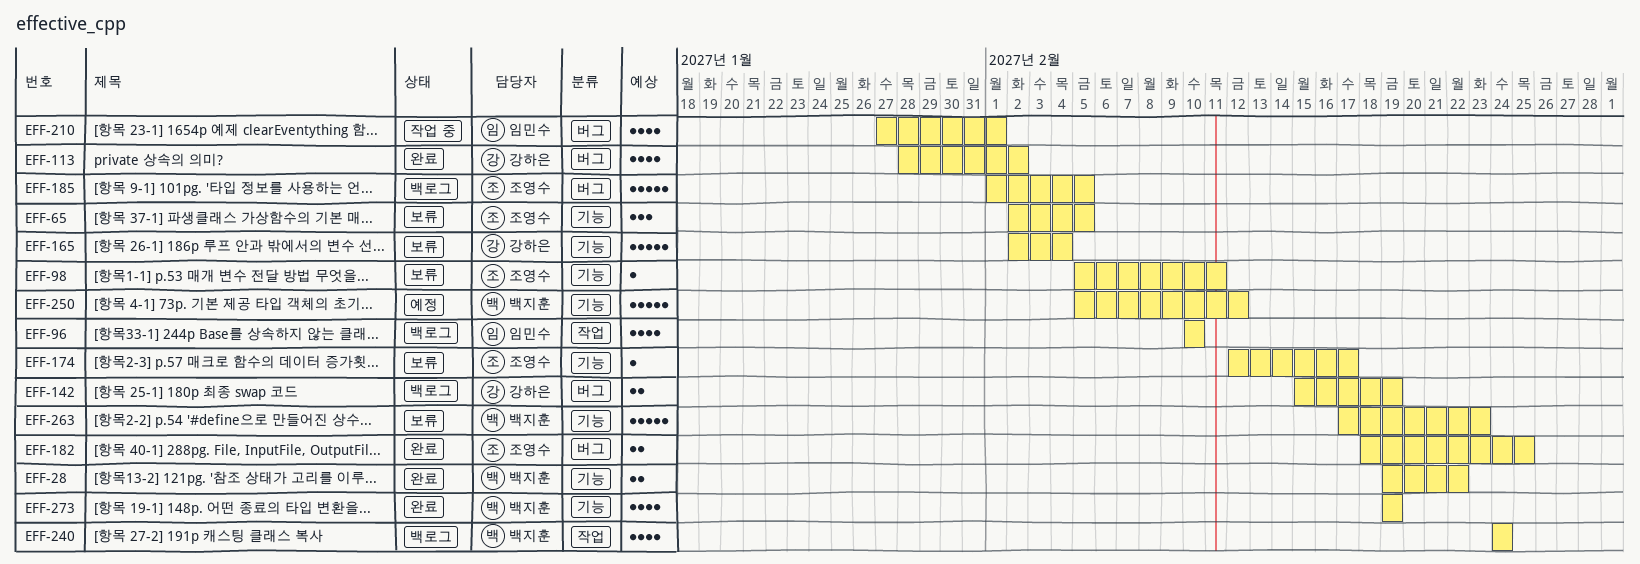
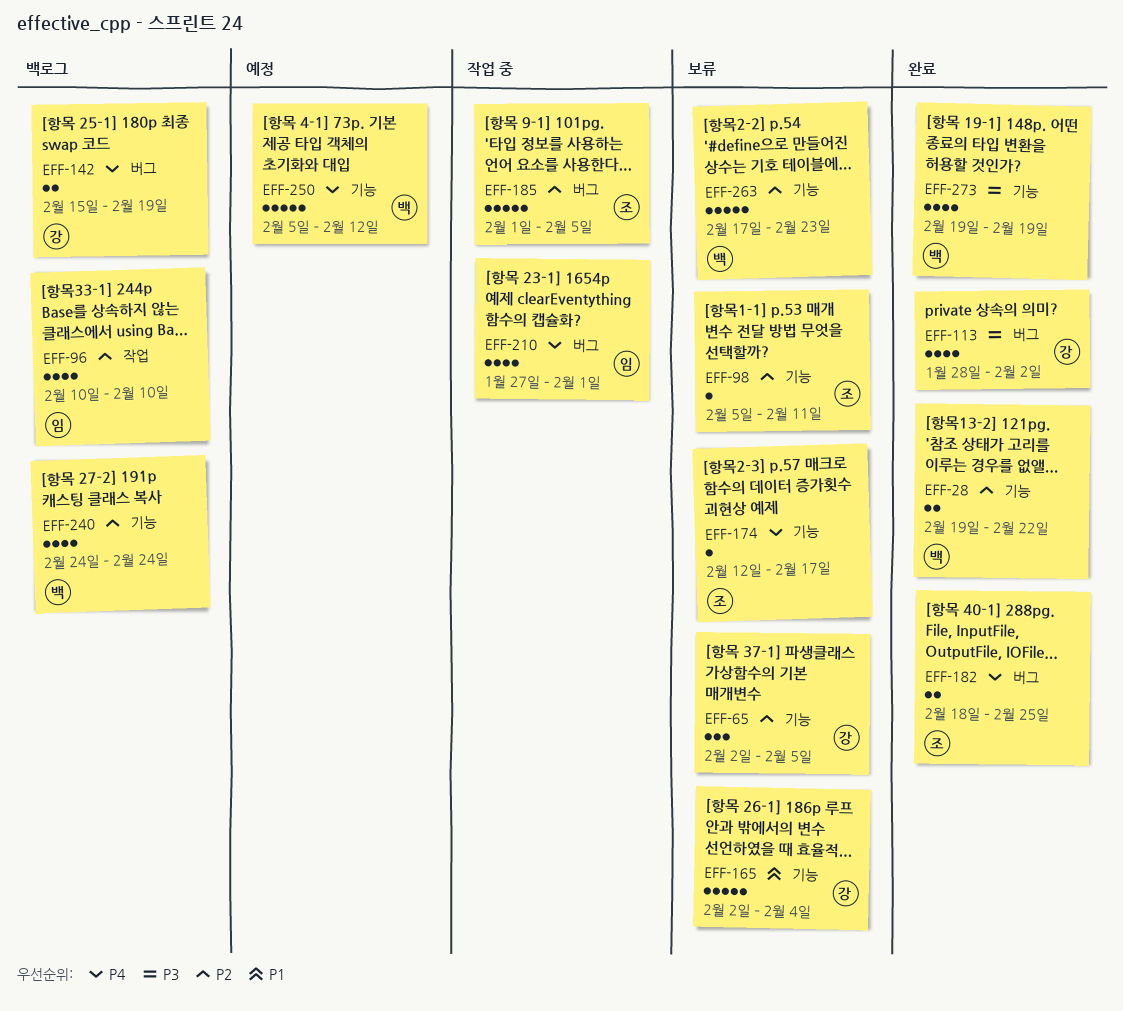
EFF-65, owner: 조영수 -> 강하은
EFF-185, status: 백로그 -> 작업 중
EFF-240, label: 작업 -> 기능

